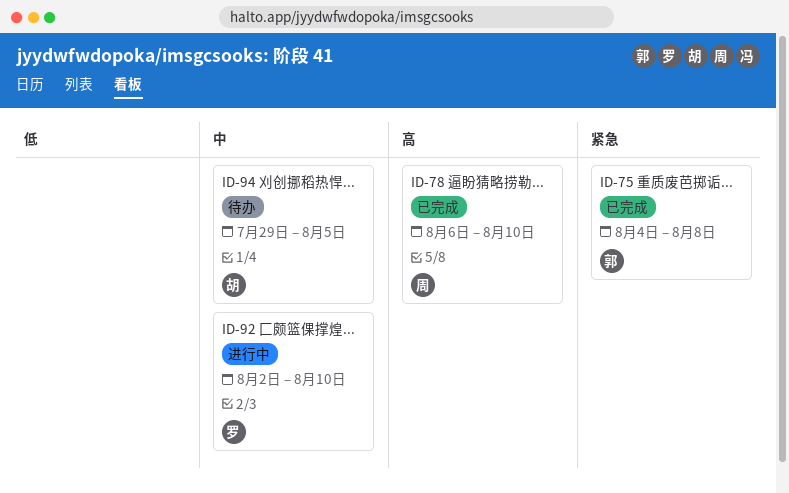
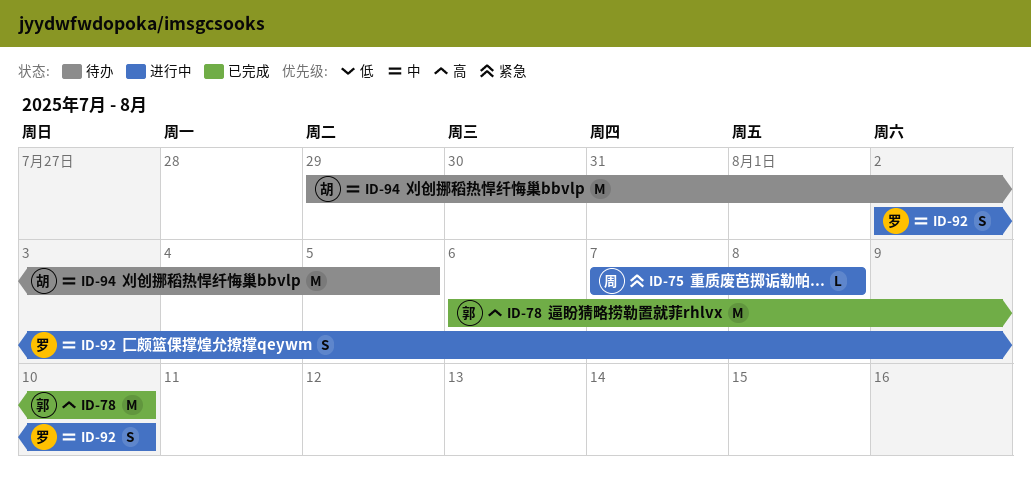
ID-75, status: 已完成 -> 进行中
ID-75, owner: 郭 -> 周
ID-75, start: Aug 4 -> Aug 7
ID-78, owner: 周 -> 郭

